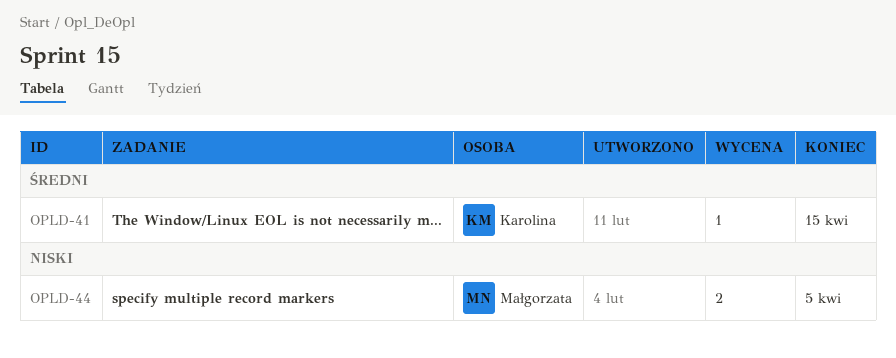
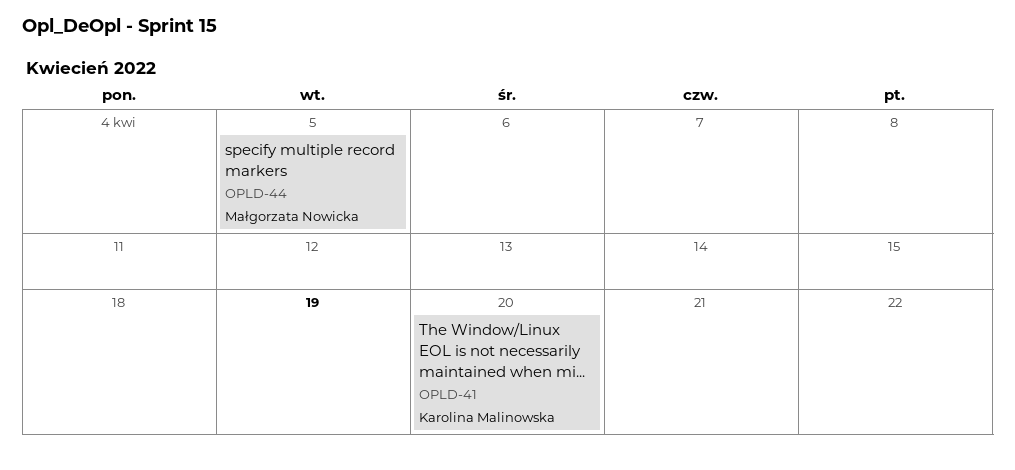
OPLD-41, due: Apr 15 -> Apr 20

